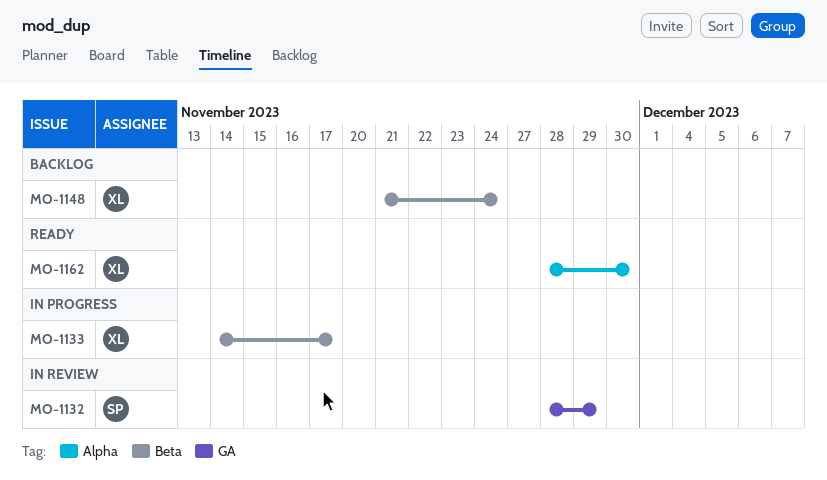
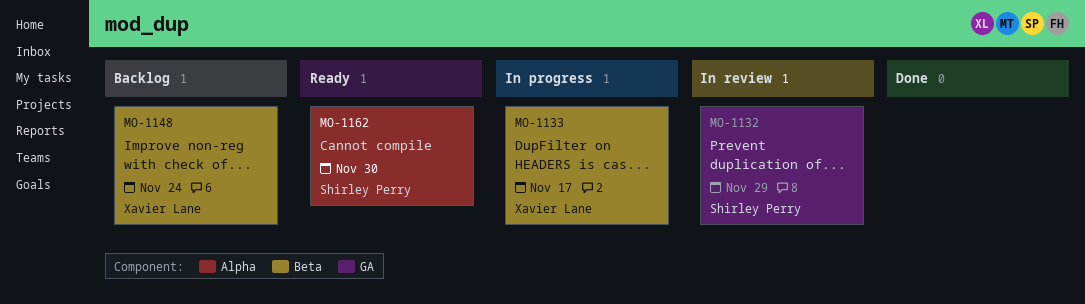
MO-1162, owner: Xavier Lane -> Shirley Perry

